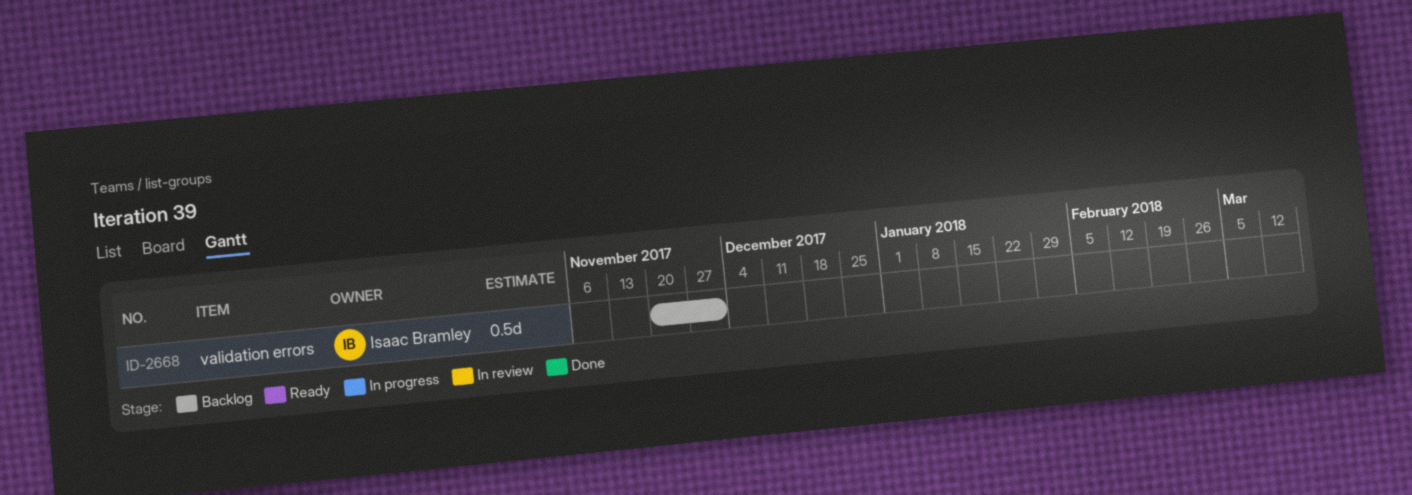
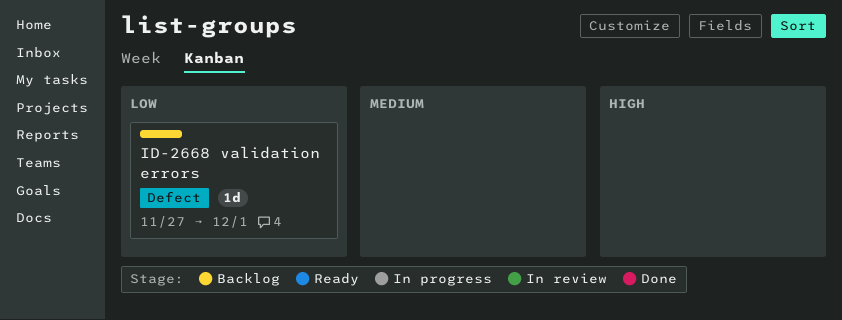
ID-2668, estimate: 0.5d -> 1d
ID-2668, start: Nov 20 -> Nov 27

